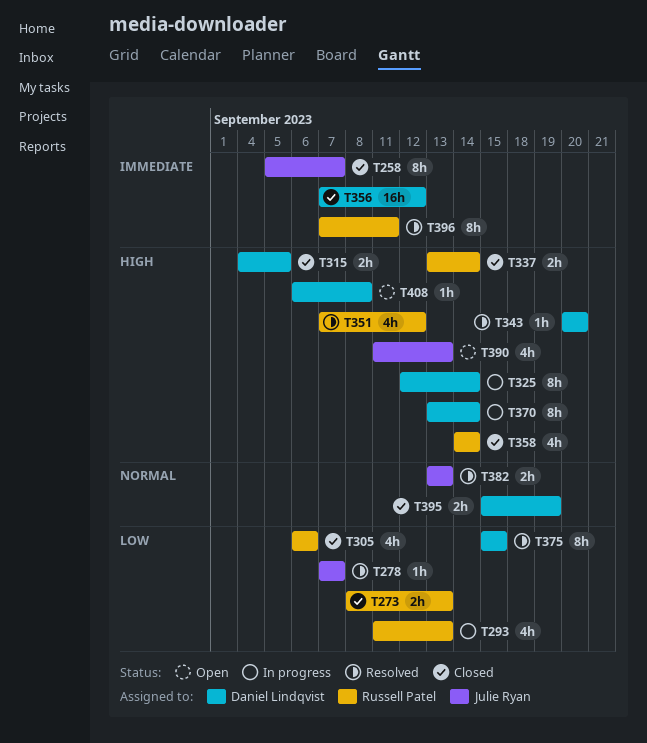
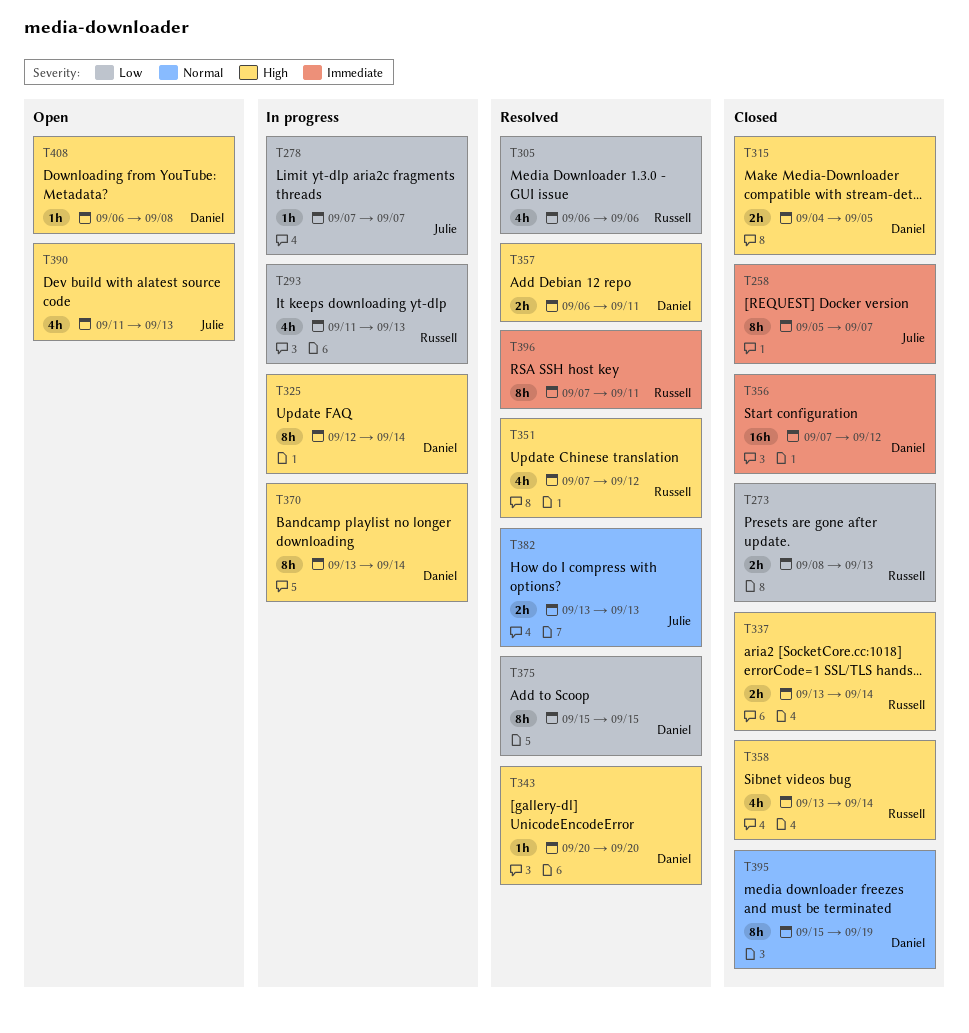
T278, status: Resolved -> In progress
T305, status: Closed -> Resolved
T357: none -> present
T358, start: Sep 14 -> Sep 13
T395, estimate: 2h -> 8h

